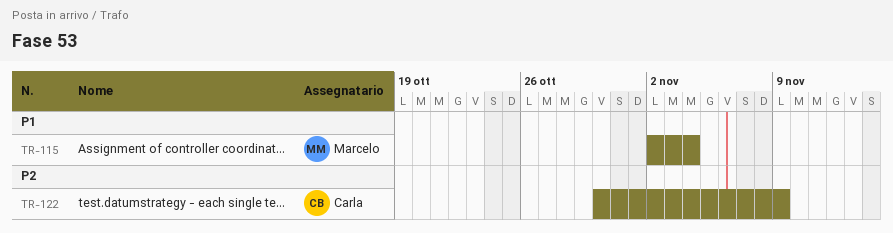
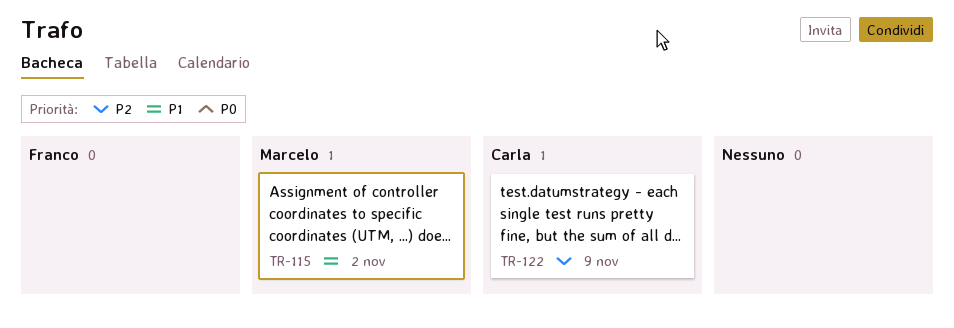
TR-115, due: Nov 4 -> Nov 2

